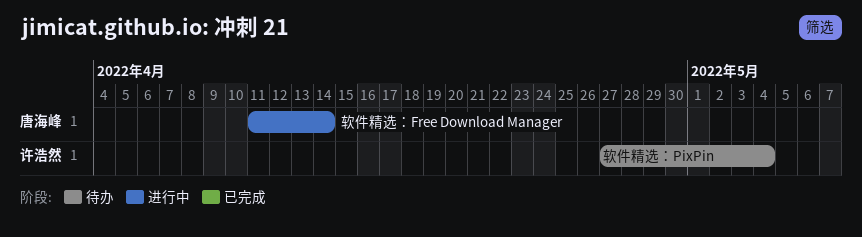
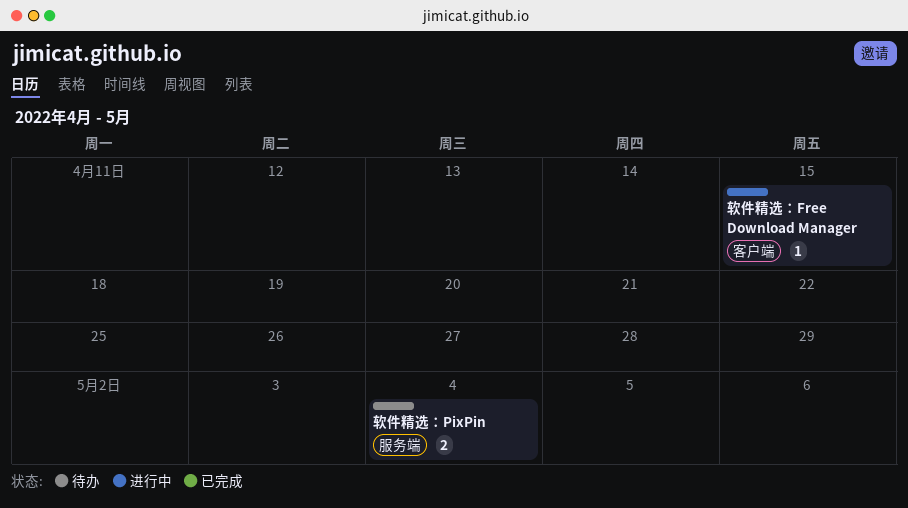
软件精选：Free Download Manager, due: Apr 14 -> Apr 15

